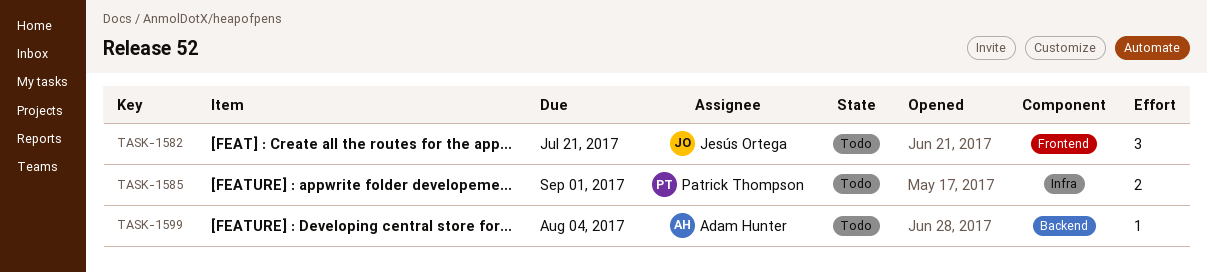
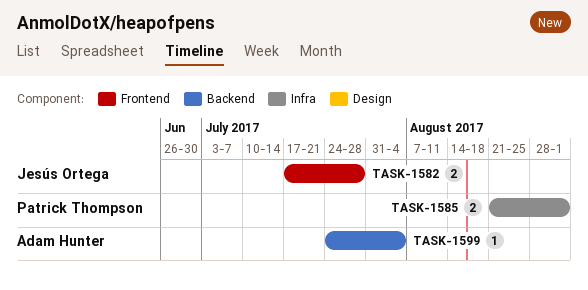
TASK-1582, estimate: 3 -> 2
TASK-1582, due: Jul 21 -> Jul 28

